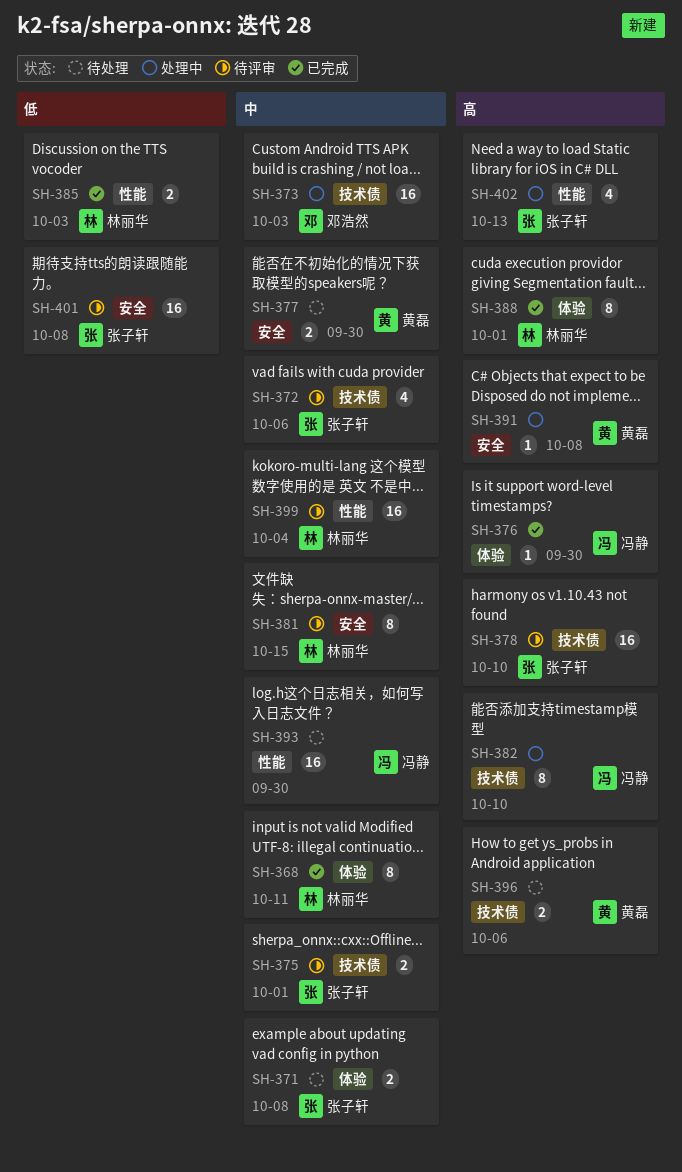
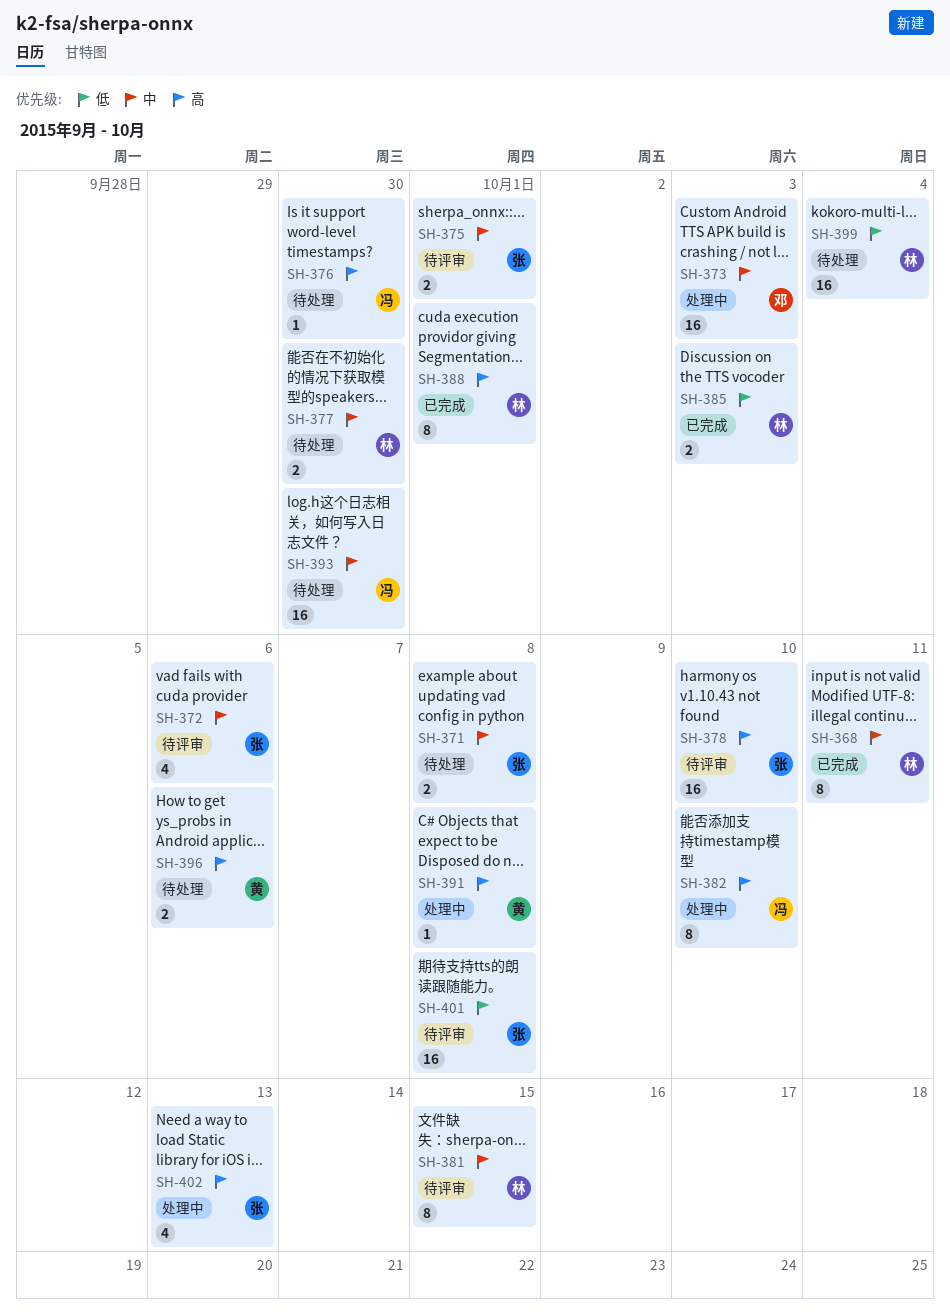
SH-376, status: 已完成 -> 待处理
SH-377, owner: 黄磊 -> 林丽华
SH-399, status: 待评审 -> 待处理
SH-399, priority: 中 -> 低

